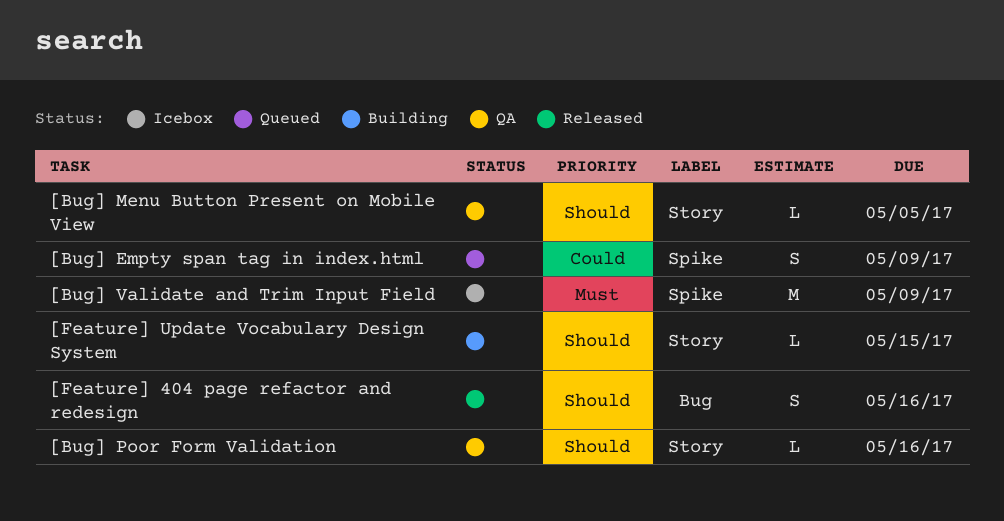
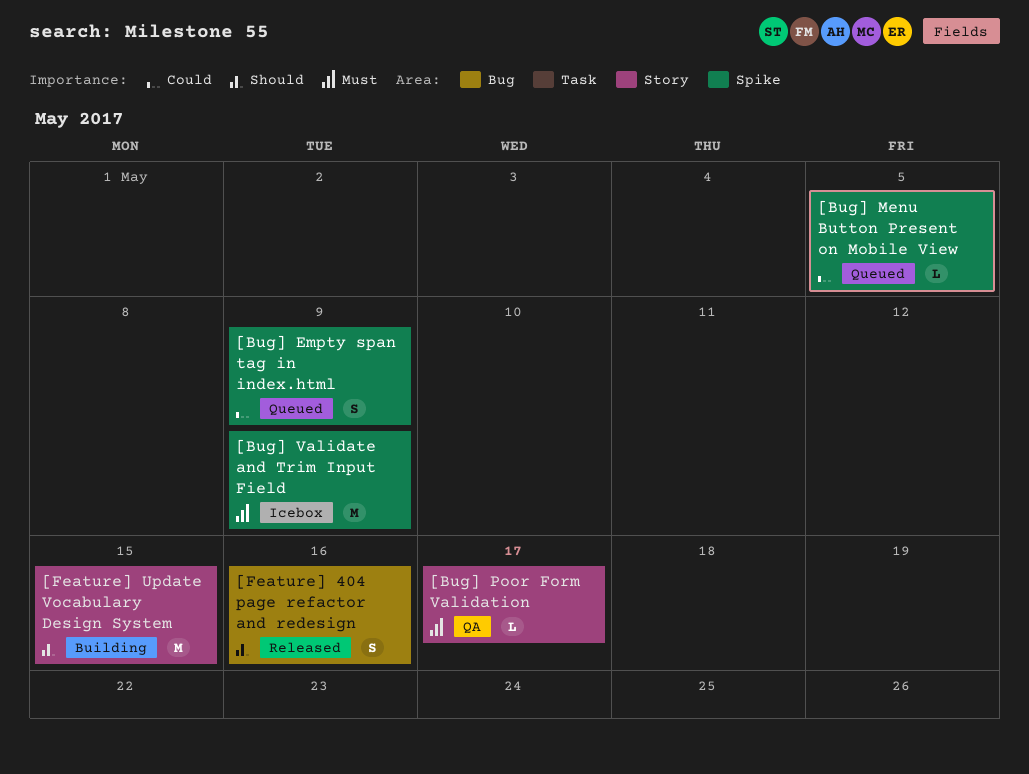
[Bug] Menu Button Present on Mobile View, status: QA -> Queued
[Bug] Menu Button Present on Mobile View, priority: Should -> Could
[Bug] Menu Button Present on Mobile View, label: Story -> Spike
[Bug] Poor Form Validation, priority: Should -> Must
[Bug] Poor Form Validation, due: May 16 -> May 17
[Feature] Update Vocabulary Design System, estimate: L -> M

